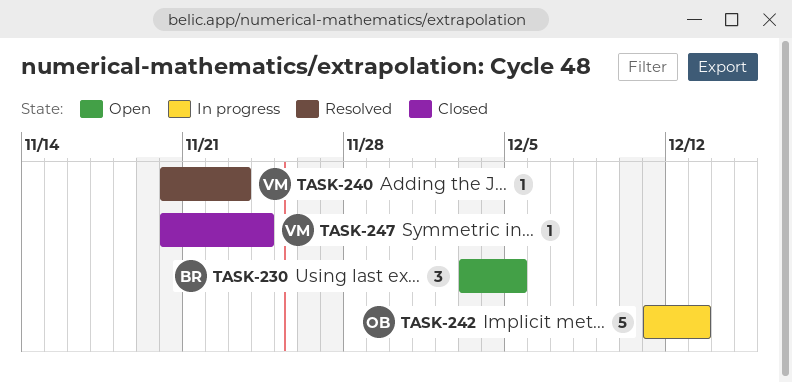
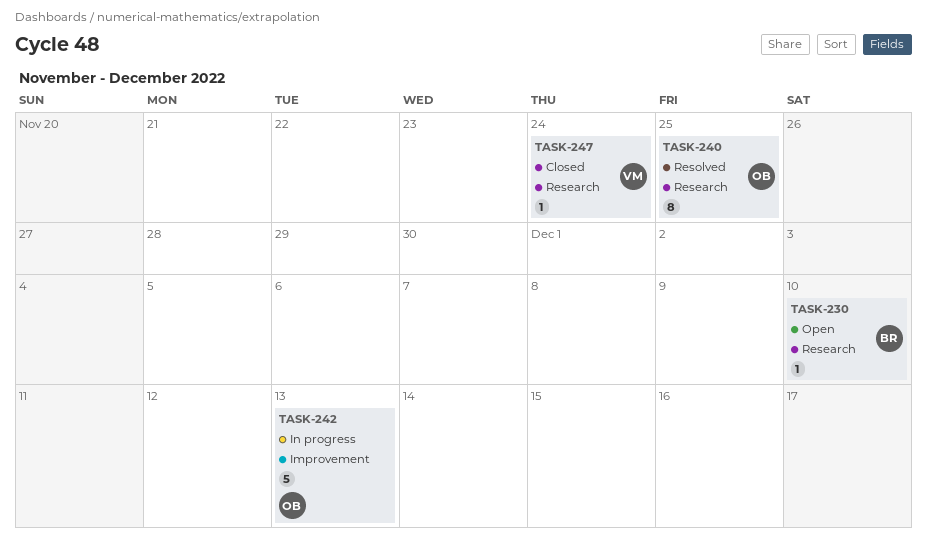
TASK-230, estimate: 3 -> 1
TASK-230, due: Dec 5 -> Dec 10
TASK-240, owner: VM -> OB
TASK-240, estimate: 1 -> 8
TASK-240, due: Nov 23 -> Nov 25

